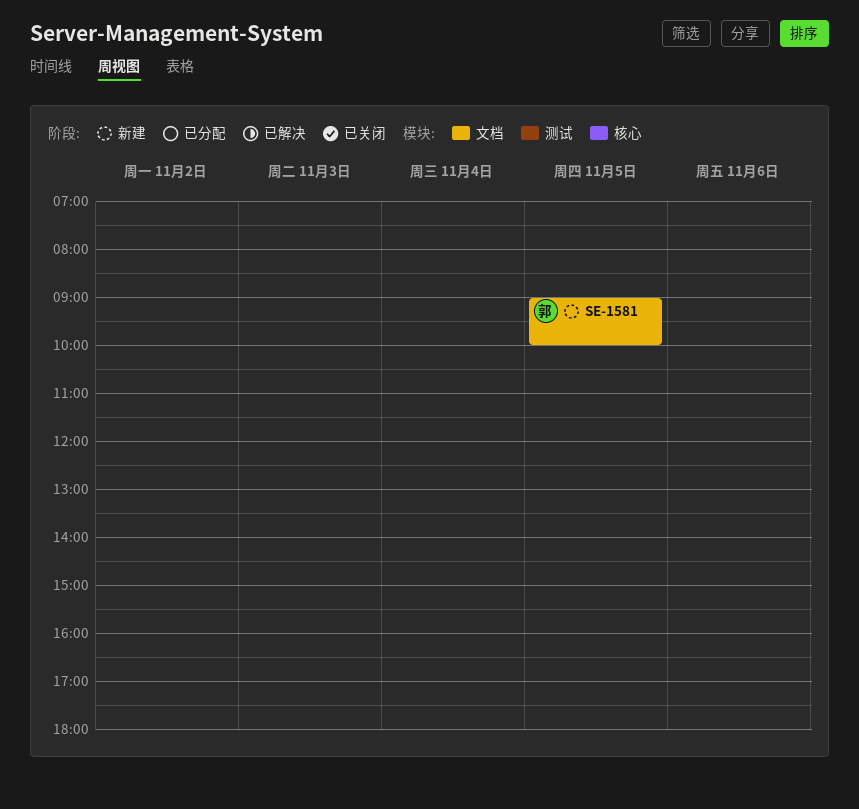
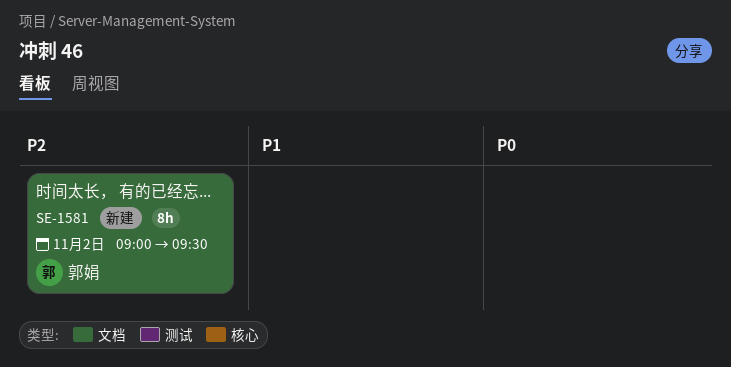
SE-1581, day: Nov 5 -> Nov 2
SE-1581, ends: 10:00 -> 09:30

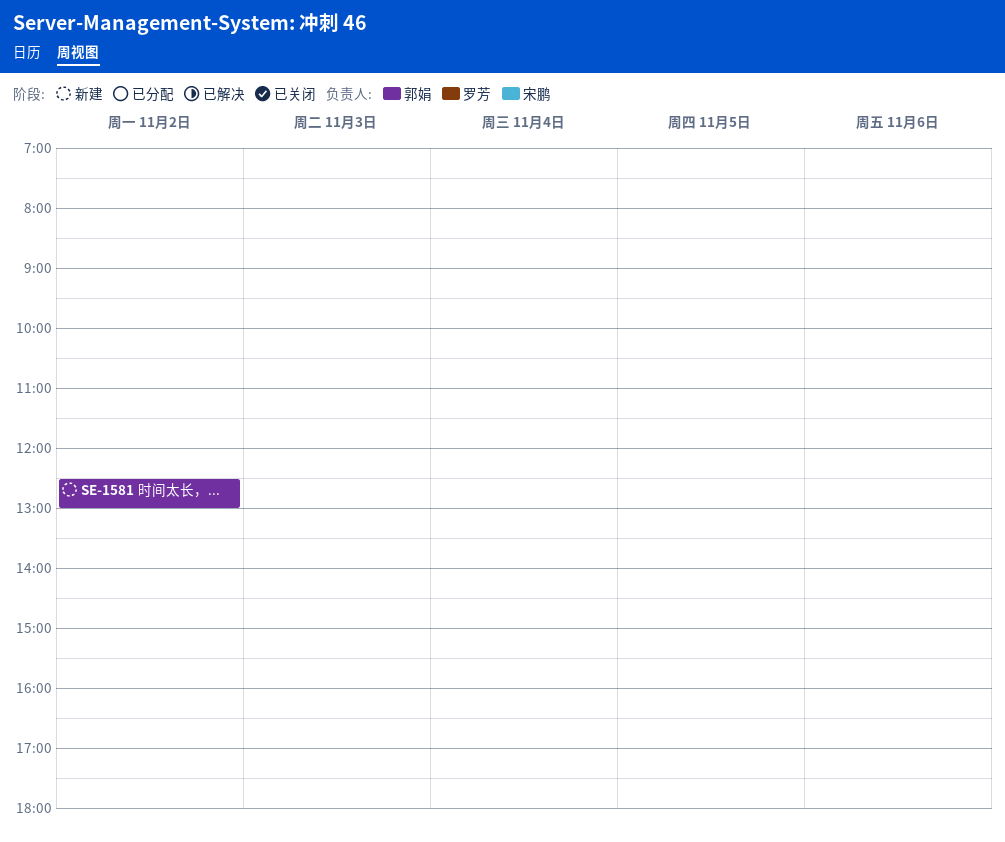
SE-1581, begins: 09:00 -> 12:30
SE-1581, ends: 09:30 -> 13:00

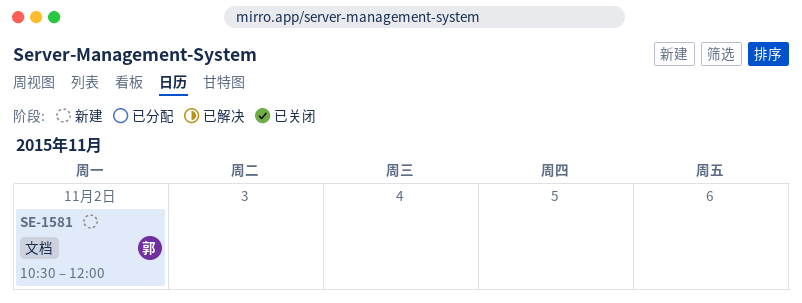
SE-1581, begins: 12:30 -> 10:30
SE-1581, ends: 13:00 -> 12:00

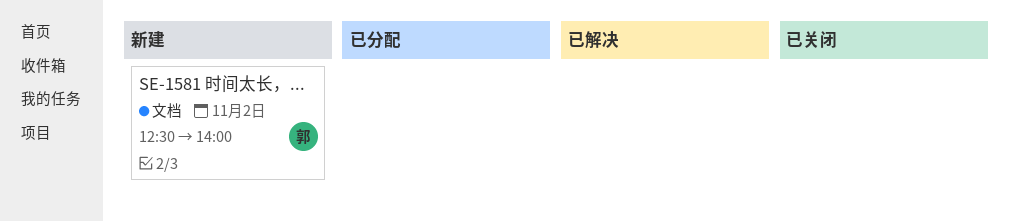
SE-1581, begins: 10:30 -> 12:30
SE-1581, ends: 12:00 -> 14:00

